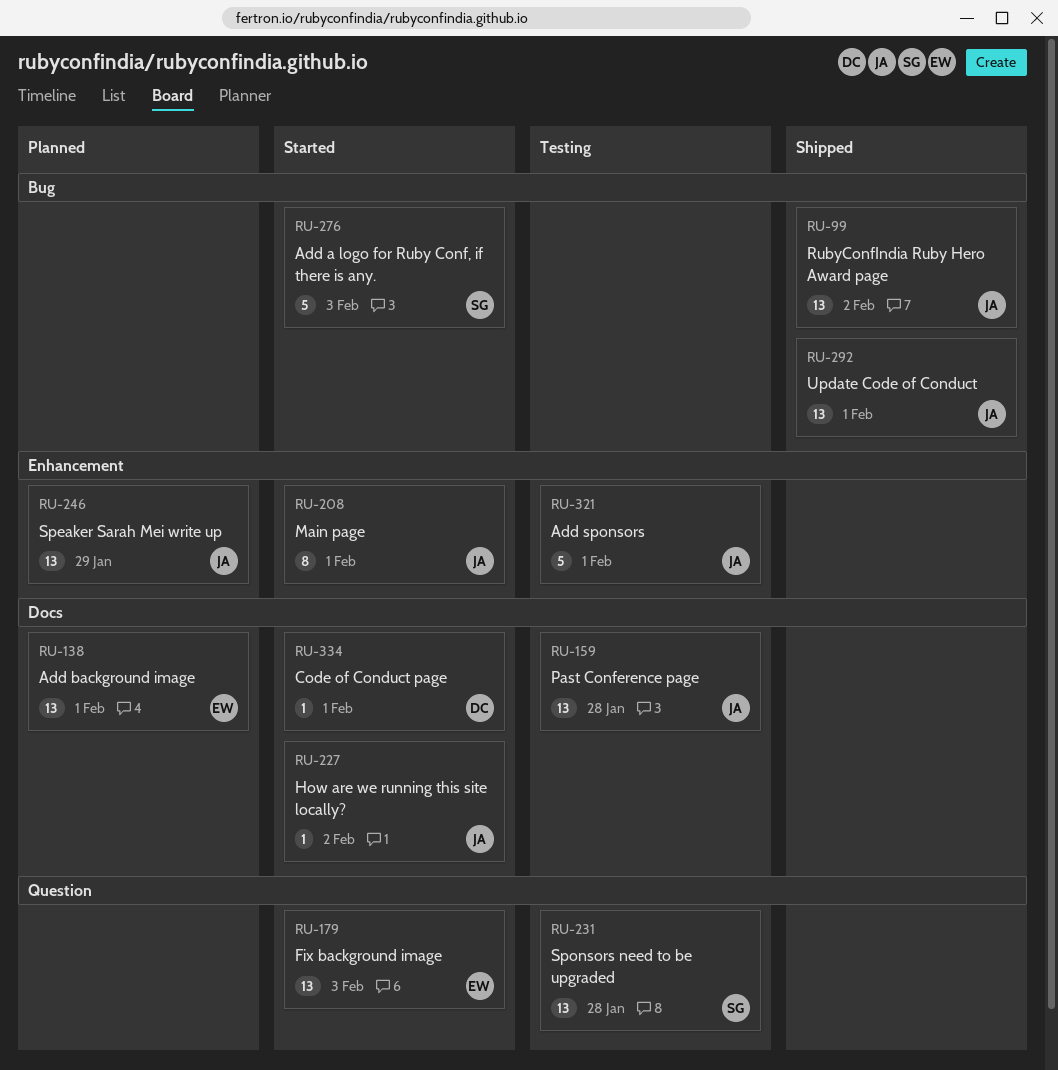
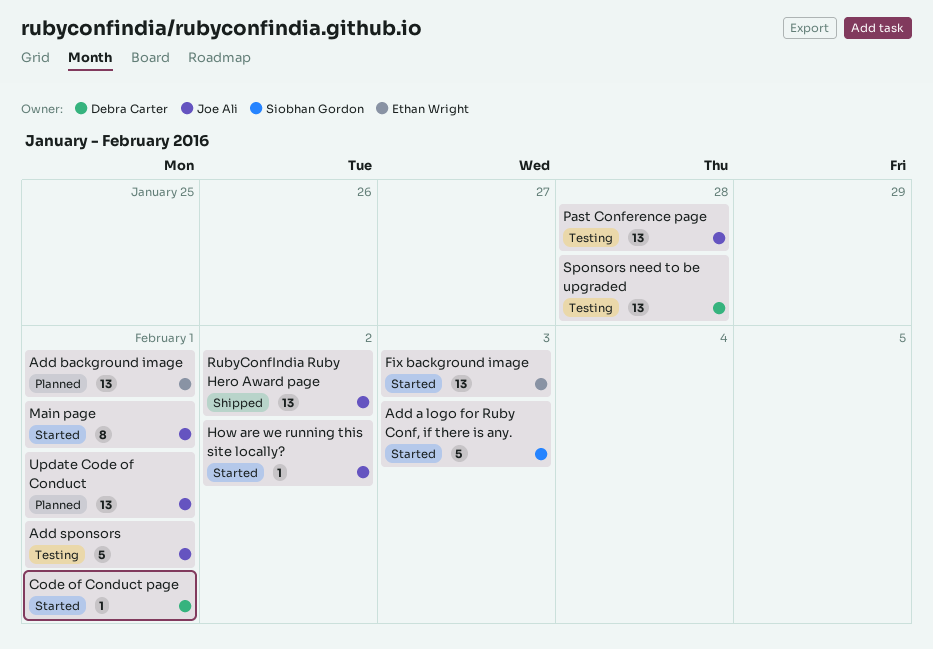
Speaker Sarah Mei write up: present -> none
Sponsors need to be upgraded, owner: Siobhan Gordon -> Debra Carter
Update Code of Conduct, status: Shipped -> Planned

